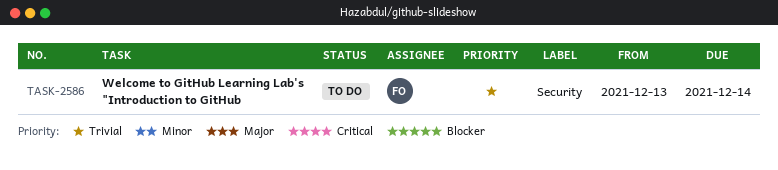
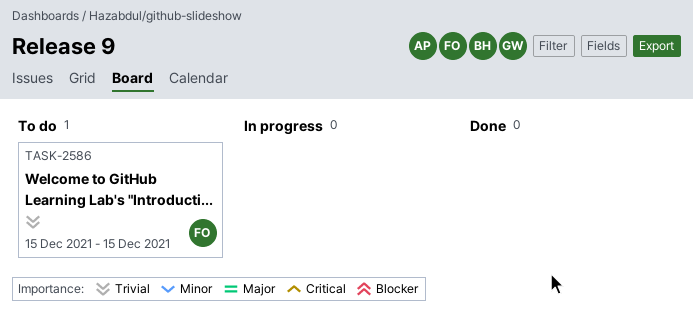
TASK-2586, start: Dec 13 -> Dec 15
TASK-2586, due: Dec 14 -> Dec 15

